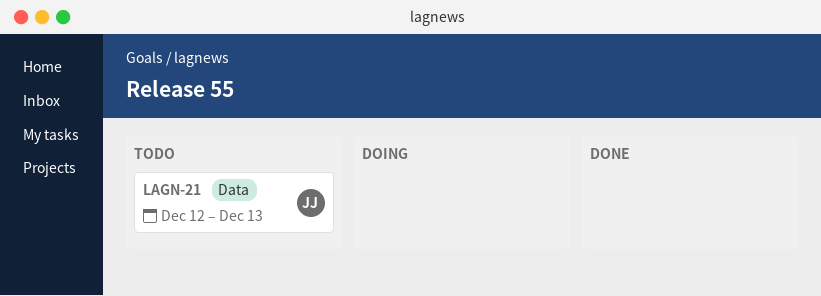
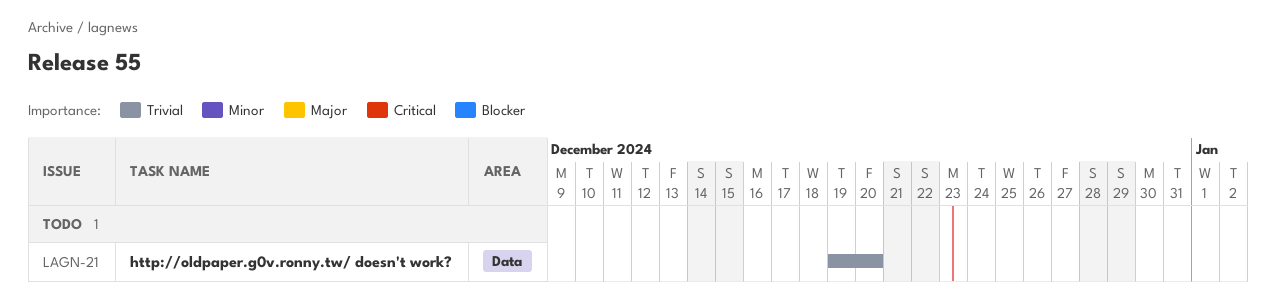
LAGN-21, start: Dec 12 -> Dec 19
LAGN-21, due: Dec 13 -> Dec 20

